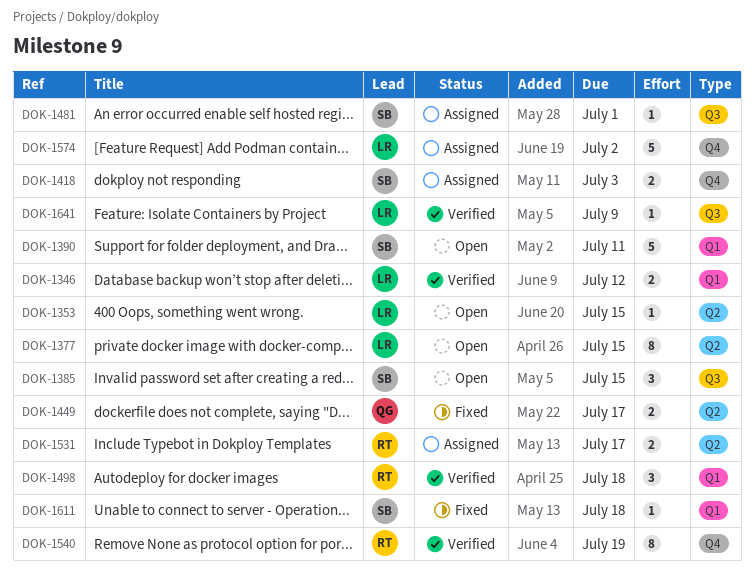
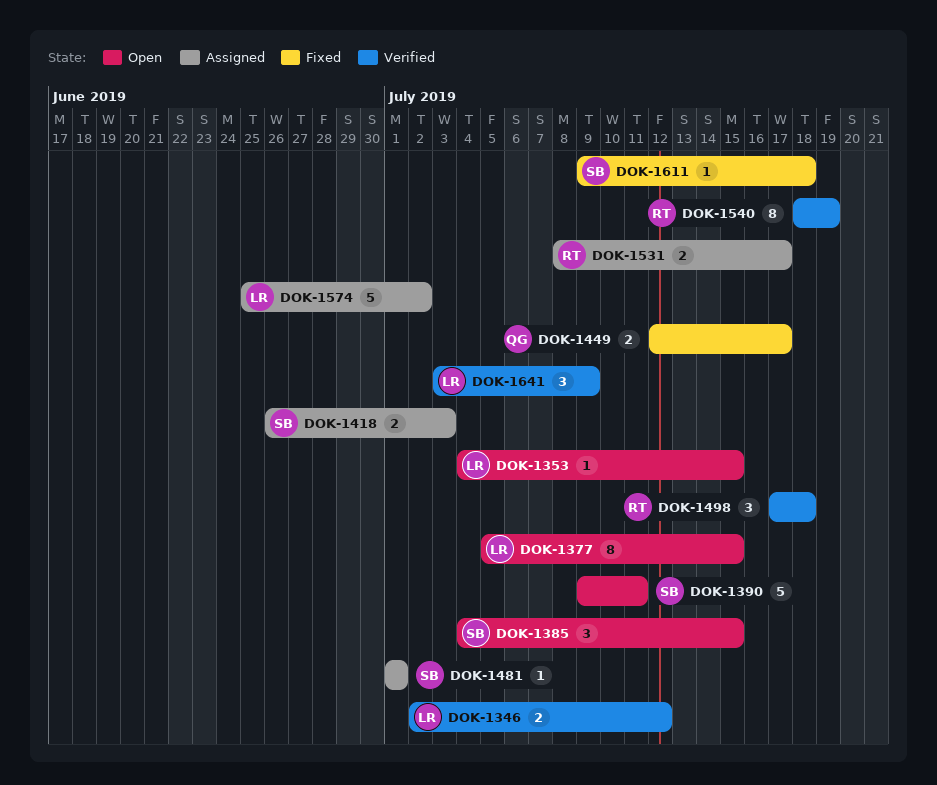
DOK-1641, estimate: 1 -> 3

